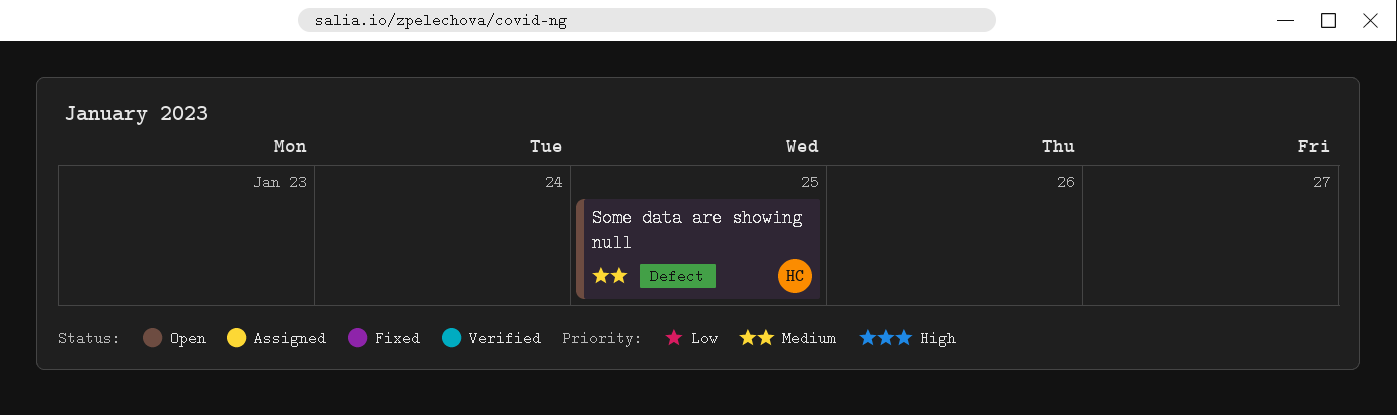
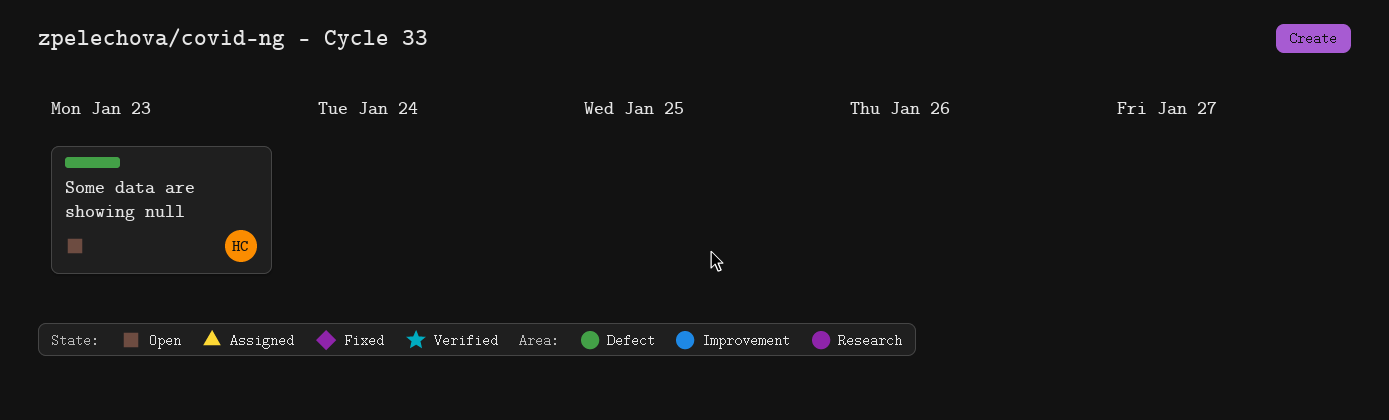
Some data are showing null, due: Jan 25 -> Jan 23

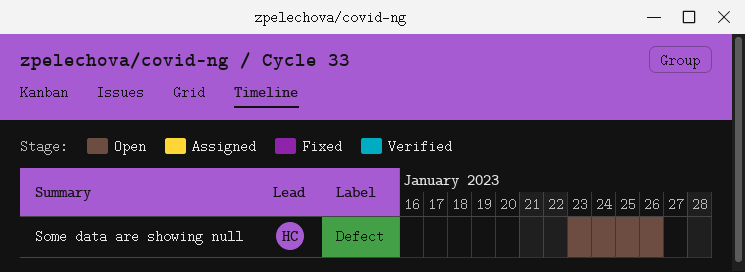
Some data are showing null, due: Jan 23 -> Jan 26

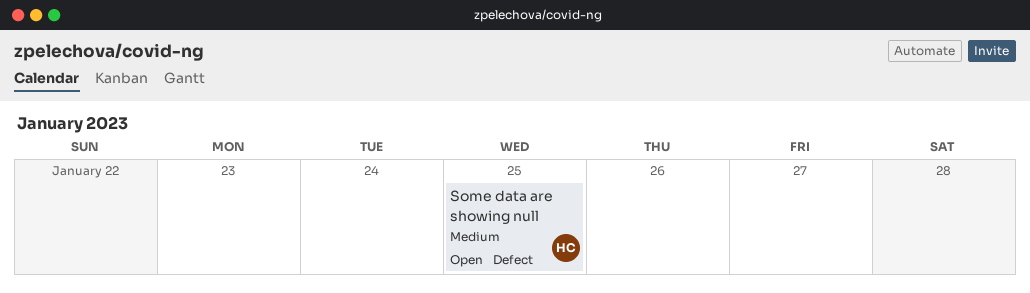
Some data are showing null, due: Jan 26 -> Jan 25

